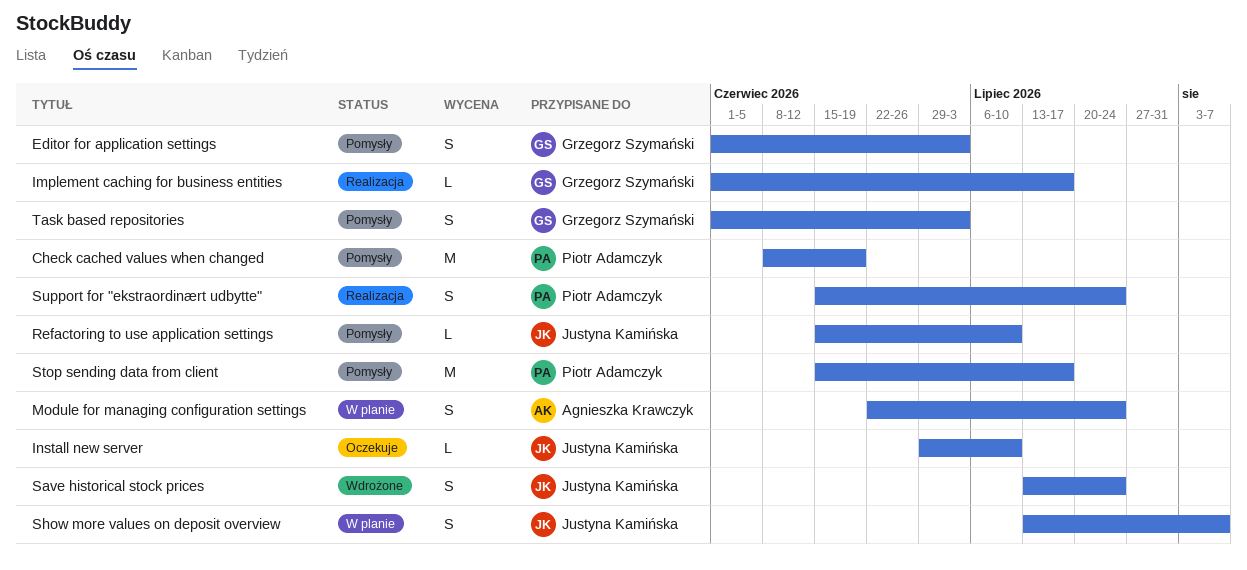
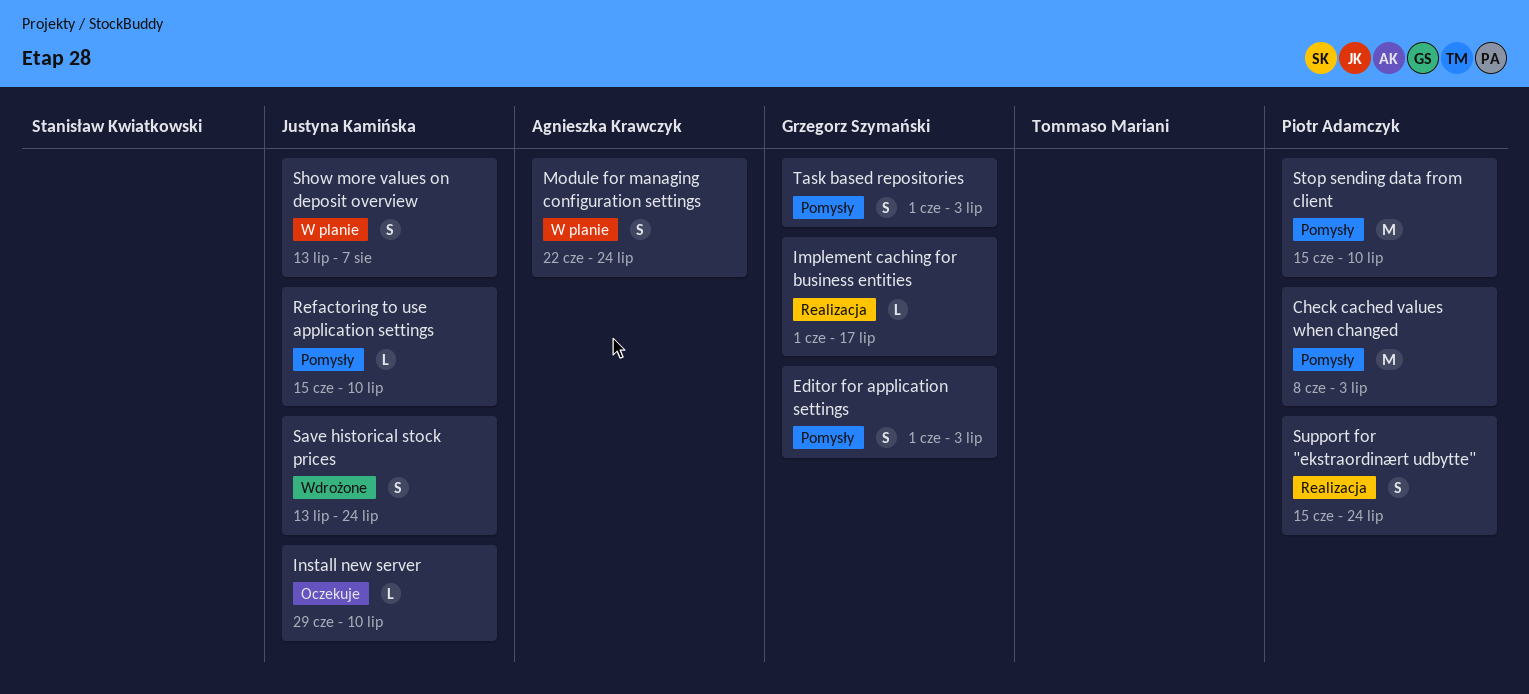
Check cached values when changed, due: Jun 19 -> Jul 3
Stop sending data from client, due: Jul 17 -> Jul 10

